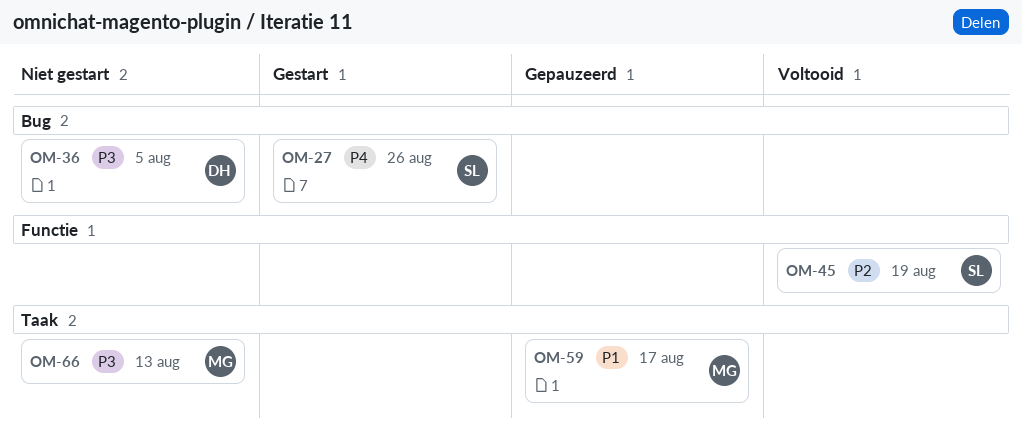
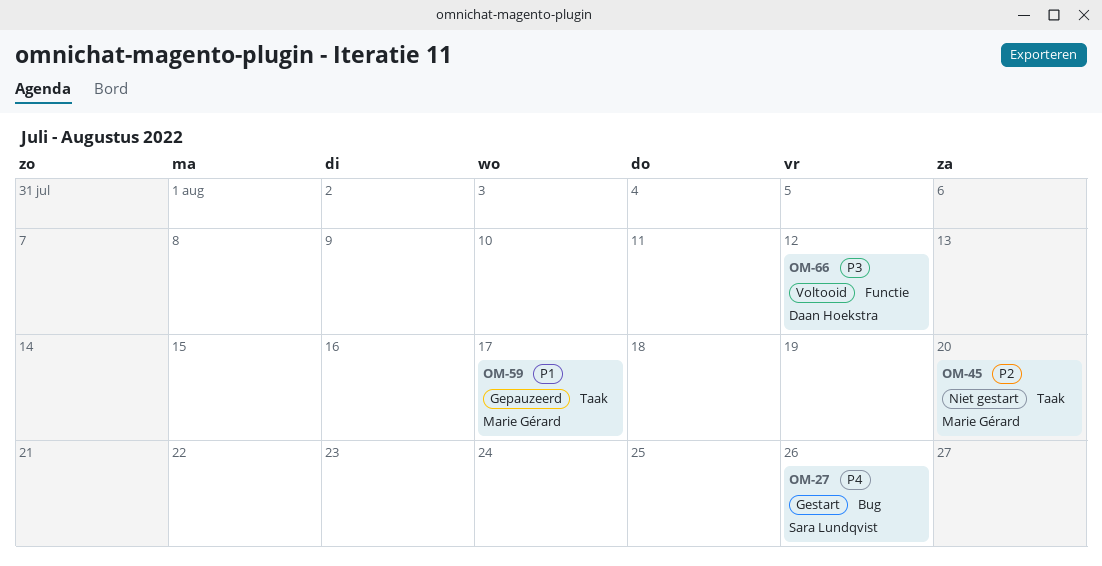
OM-36: present -> none
OM-45, status: Voltooid -> Niet gestart
OM-45, owner: Sara Lundqvist -> Marie Gérard
OM-45, label: Functie -> Taak
OM-45, due: Aug 19 -> Aug 20
OM-66, status: Niet gestart -> Voltooid
OM-66, owner: Marie Gérard -> Daan Hoekstra
OM-66, label: Taak -> Functie
OM-66, due: Aug 13 -> Aug 12

